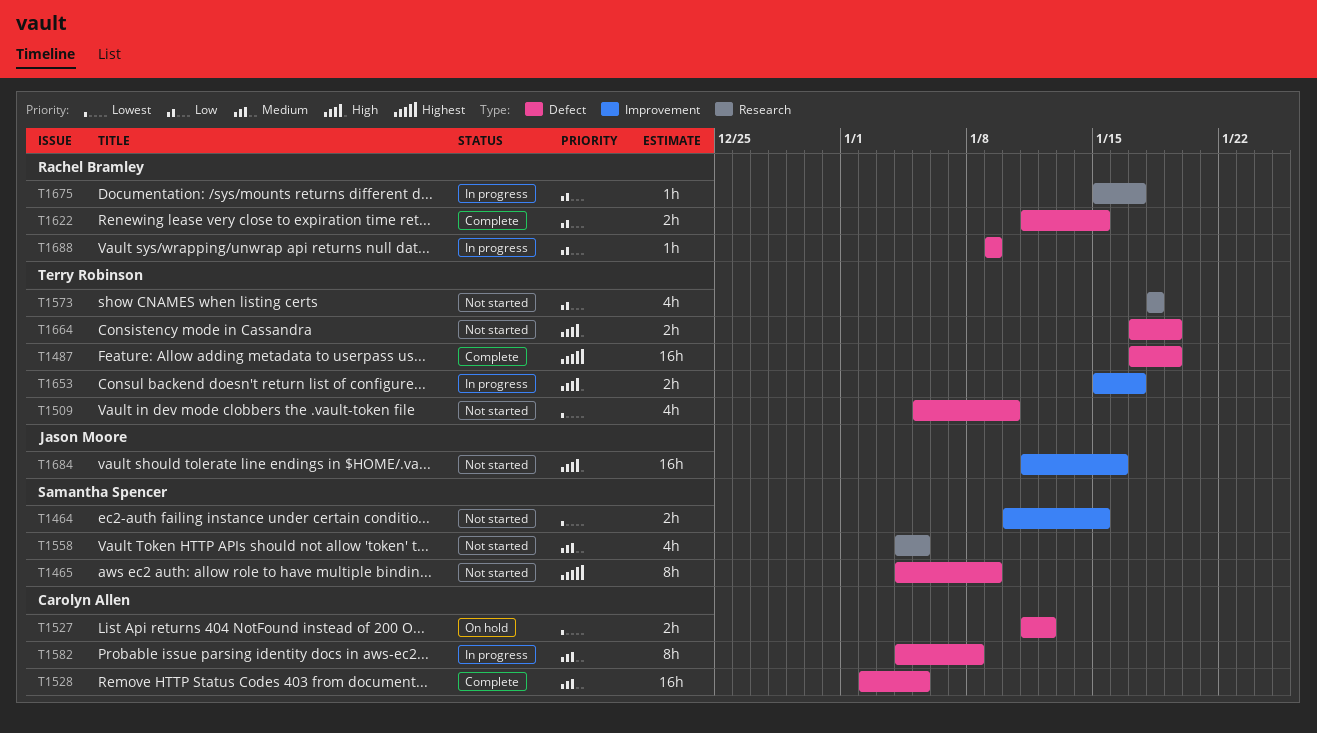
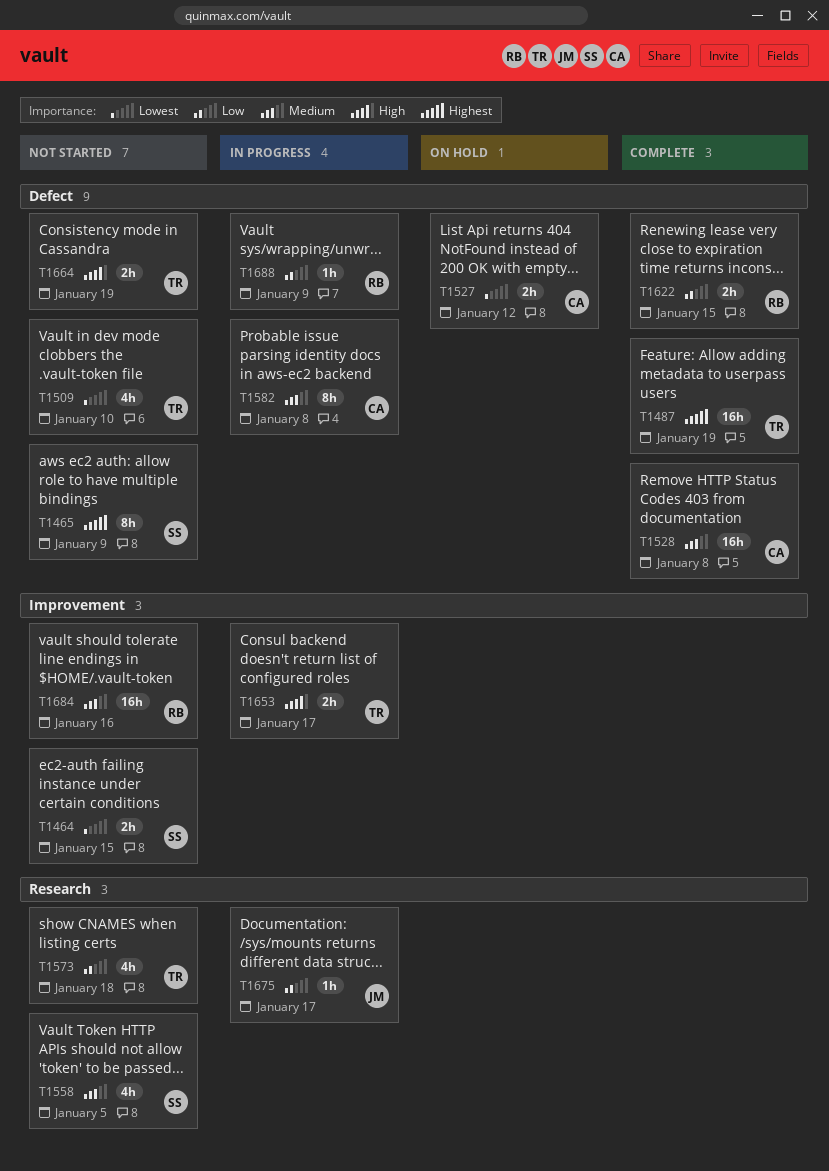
T1528, due: Jan 5 -> Jan 8
T1675, owner: Rachel Bramley -> Jason Moore
T1684, owner: Jason Moore -> Rachel Bramley
T1684, priority: High -> Medium

